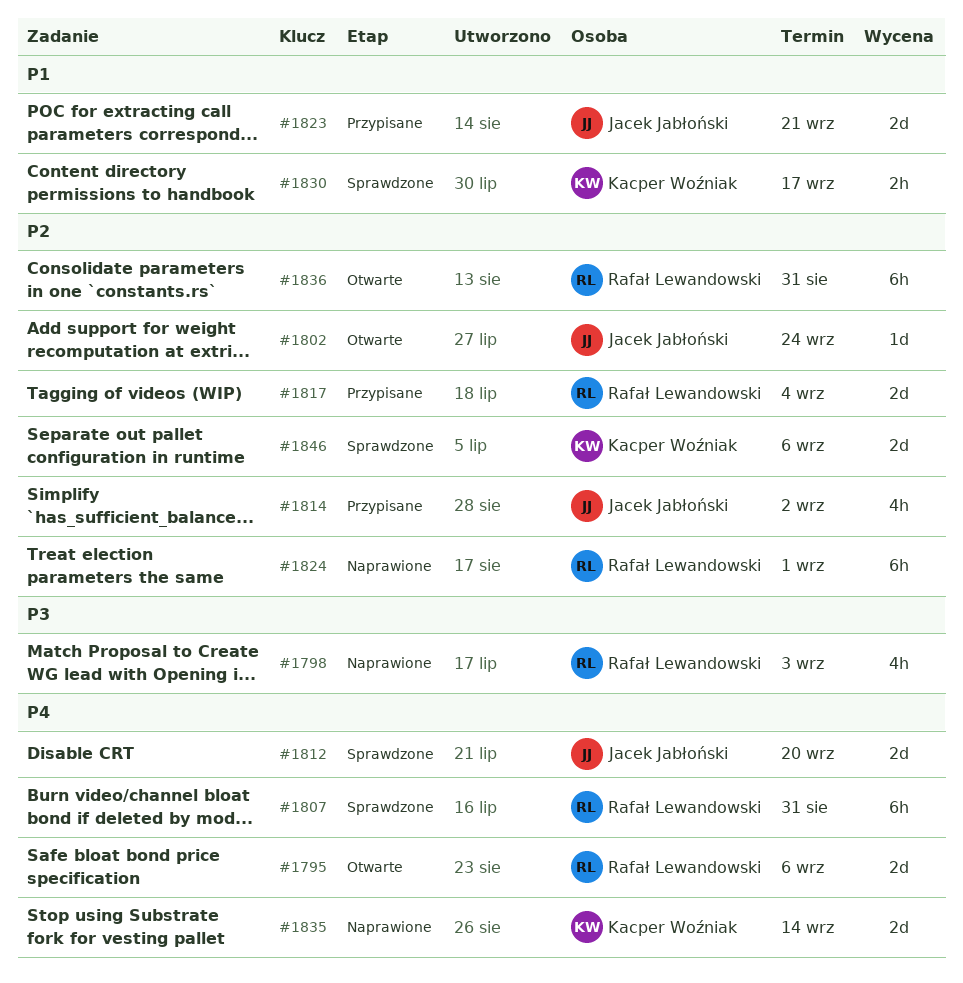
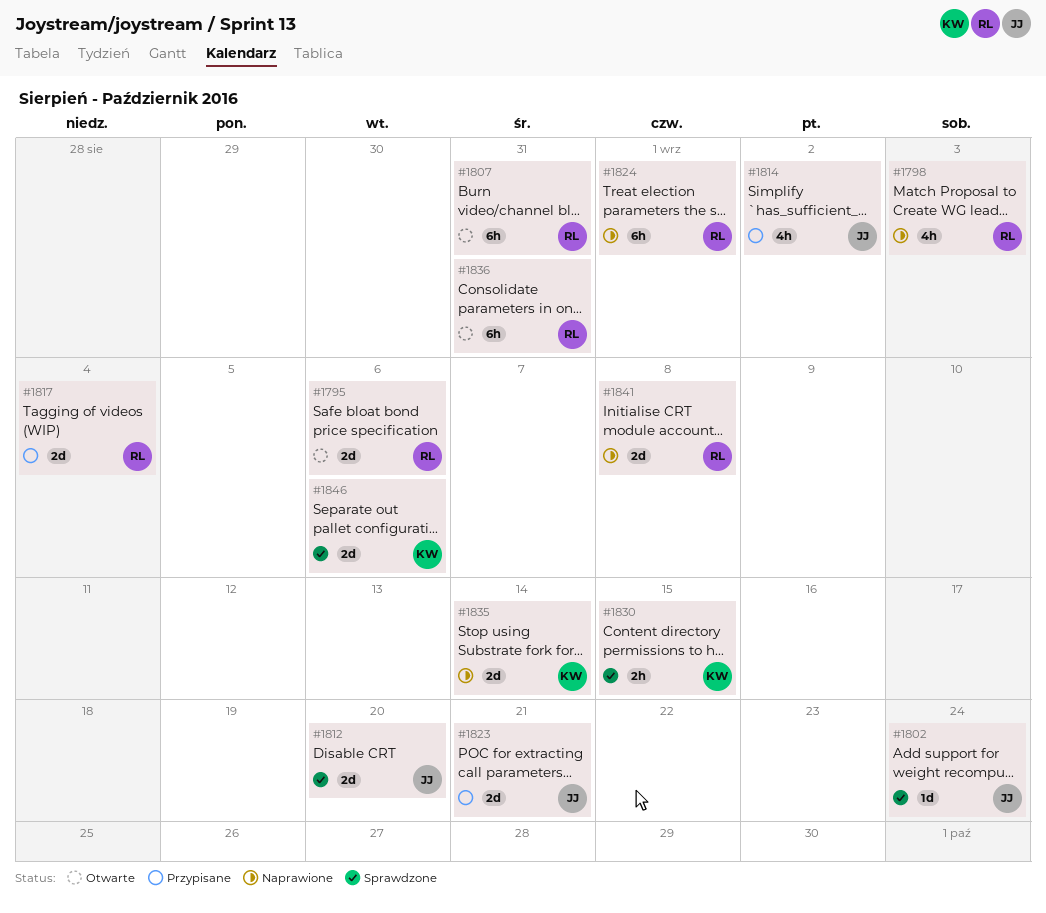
#1802, status: Otwarte -> Sprawdzone
#1807, status: Sprawdzone -> Otwarte
#1830, due: Sep 17 -> Sep 15
#1841: none -> present

